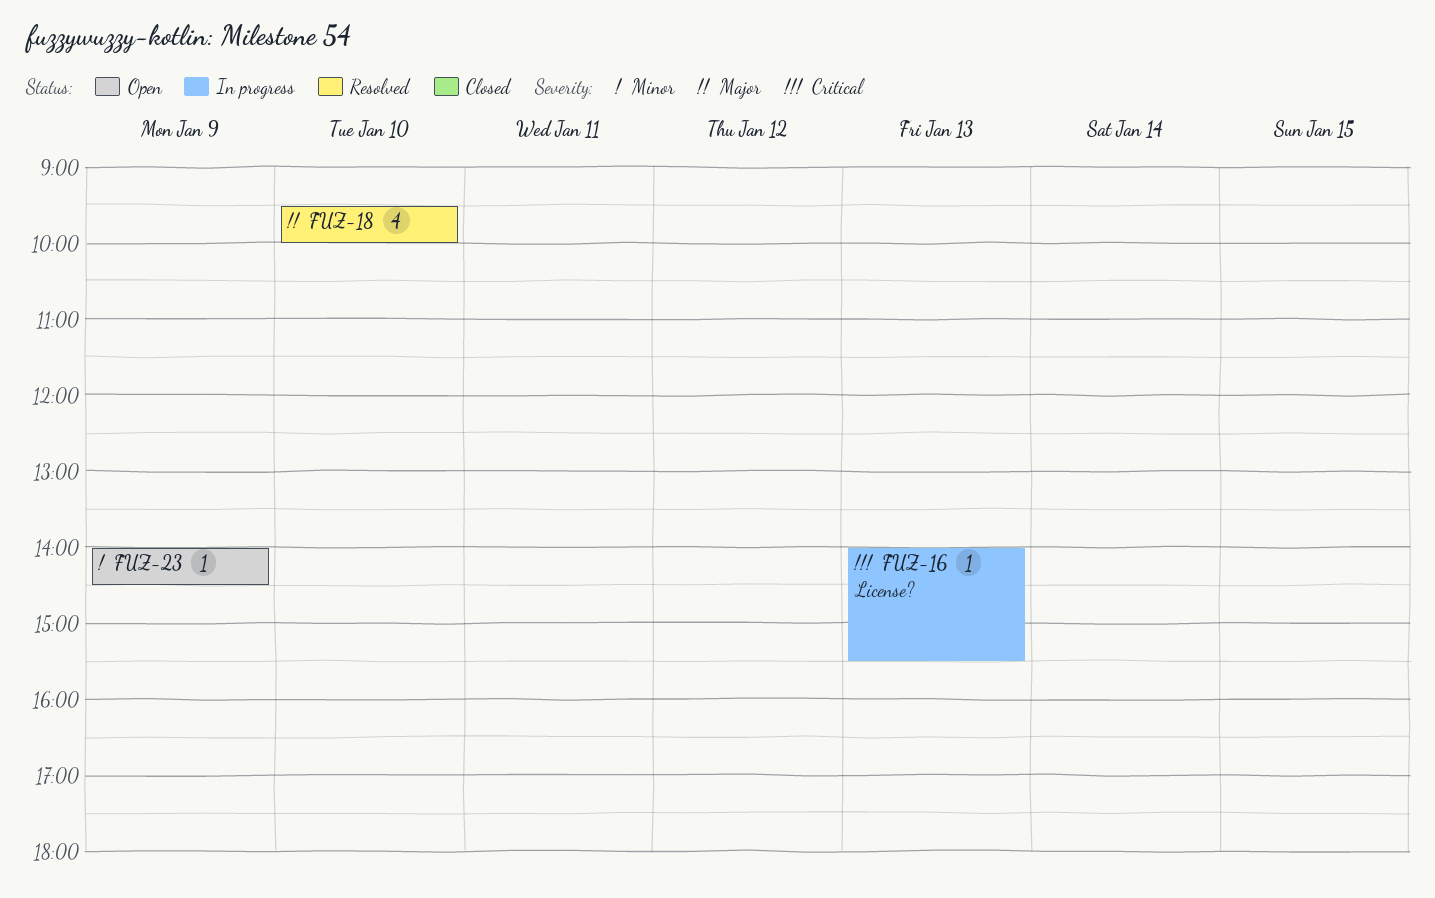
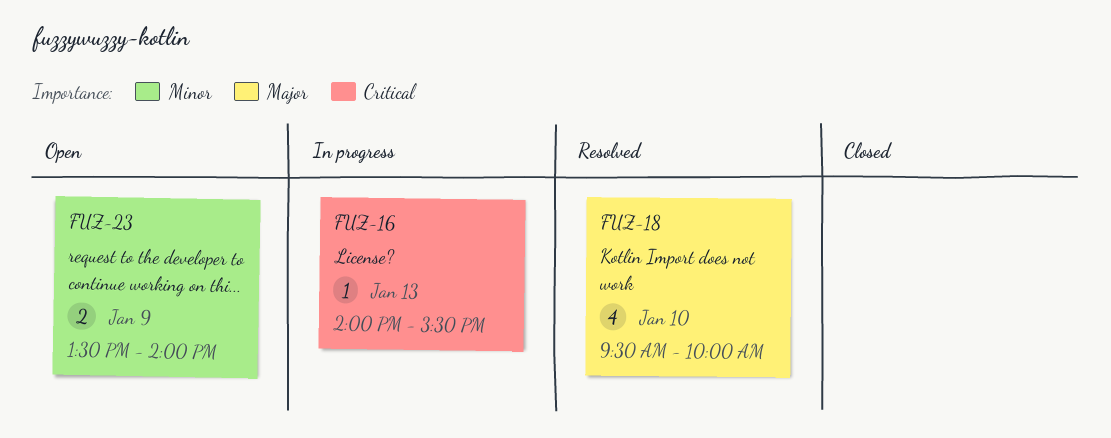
FUZ-23, estimate: 1 -> 2
FUZ-23, begins: 14:00 -> 13:30
FUZ-23, ends: 14:30 -> 14:00

